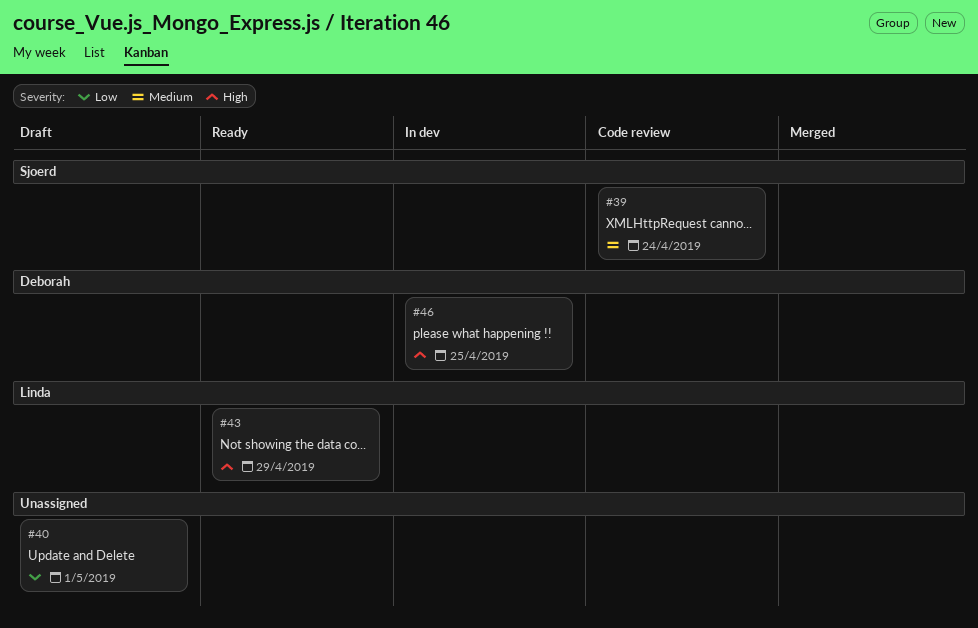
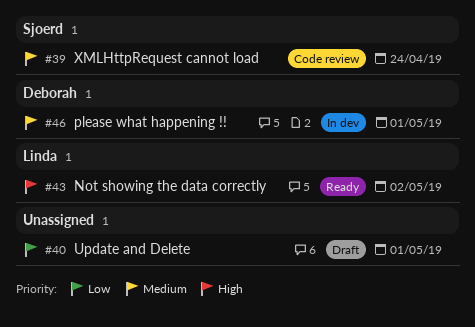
#43, due: Apr 29 -> May 2
#46, priority: High -> Medium
#46, due: Apr 25 -> May 1

